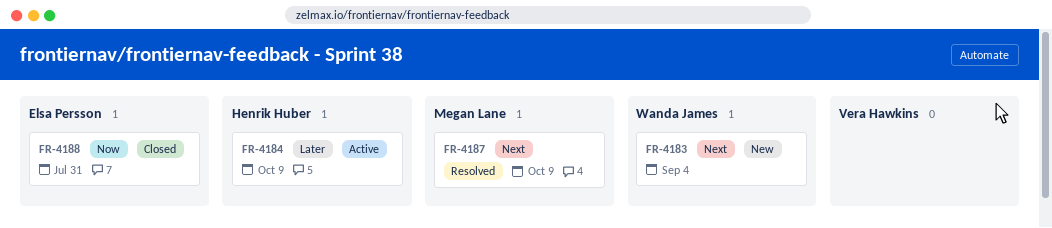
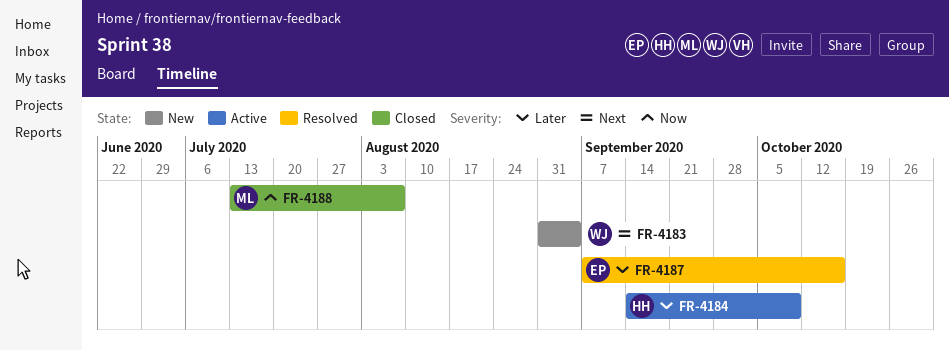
FR-4187, owner: Megan Lane -> Elsa Persson
FR-4187, priority: Next -> Later
FR-4187, due: Oct 9 -> Oct 16
FR-4188, owner: Elsa Persson -> Megan Lane
FR-4188, due: Jul 31 -> Aug 7

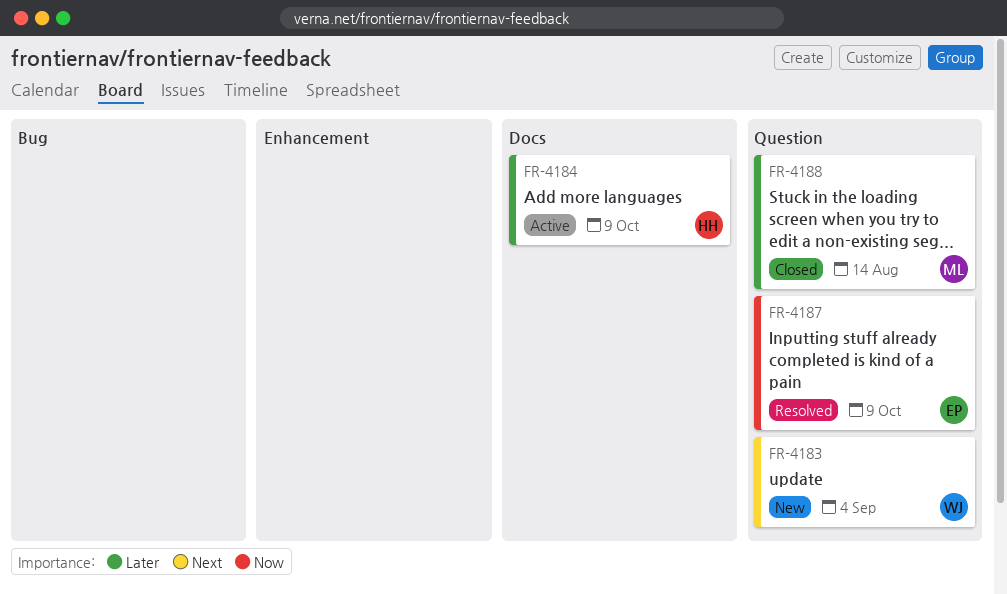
FR-4187, priority: Later -> Now
FR-4187, due: Oct 16 -> Oct 9
FR-4188, priority: Now -> Later
FR-4188, due: Aug 7 -> Aug 14

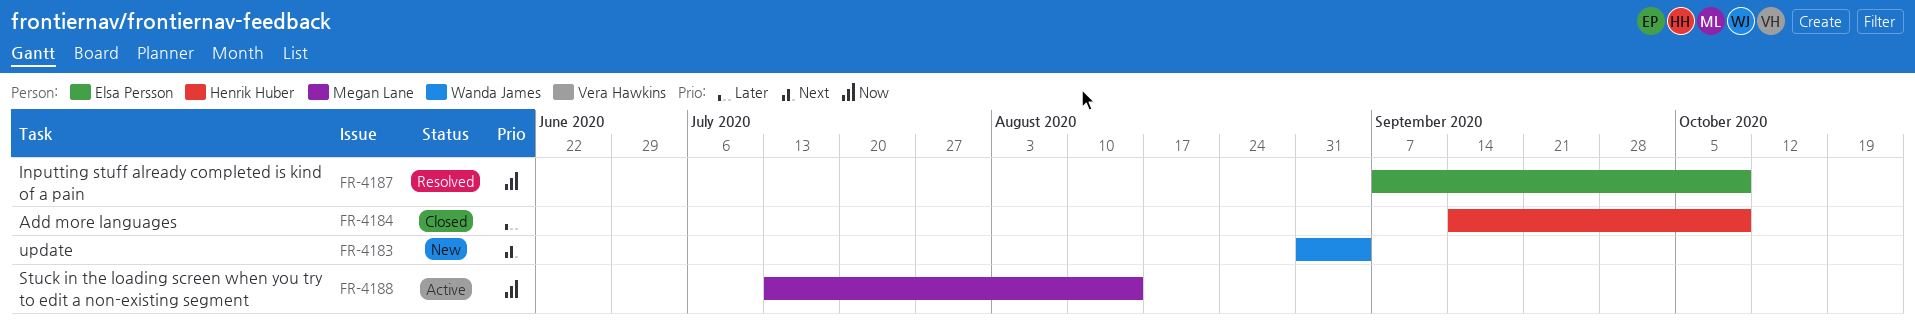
FR-4184, status: Active -> Closed
FR-4188, status: Closed -> Active
FR-4188, priority: Later -> Now

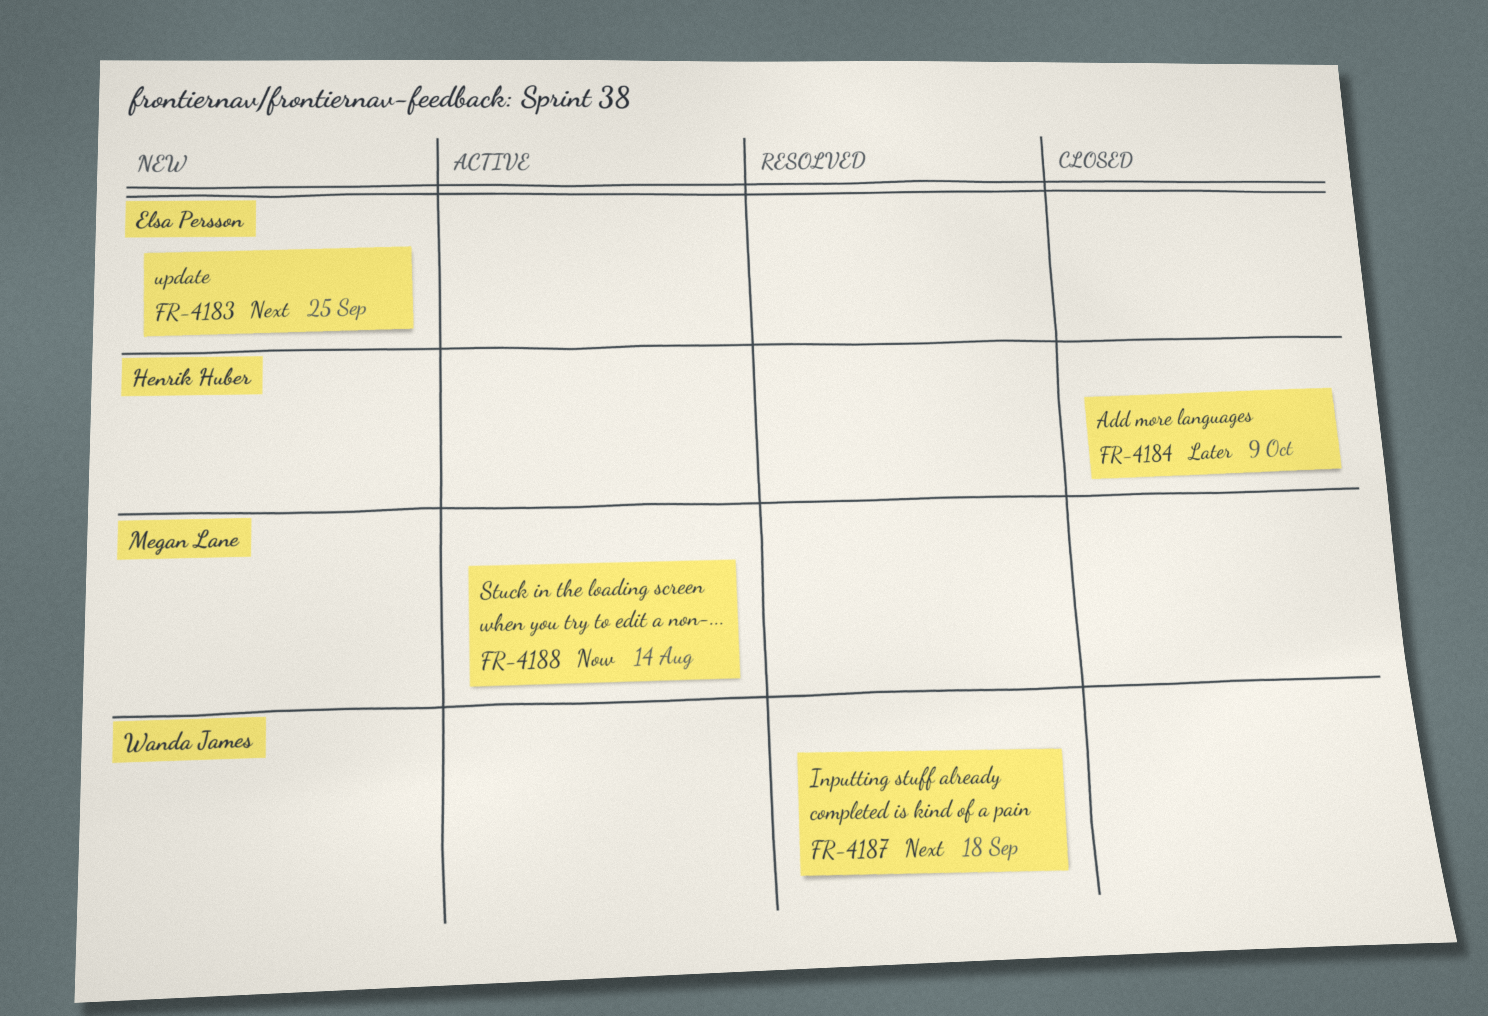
FR-4183, owner: Wanda James -> Elsa Persson
FR-4183, due: Sep 4 -> Sep 25
FR-4187, owner: Elsa Persson -> Wanda James
FR-4187, priority: Now -> Next
FR-4187, due: Oct 9 -> Sep 18

